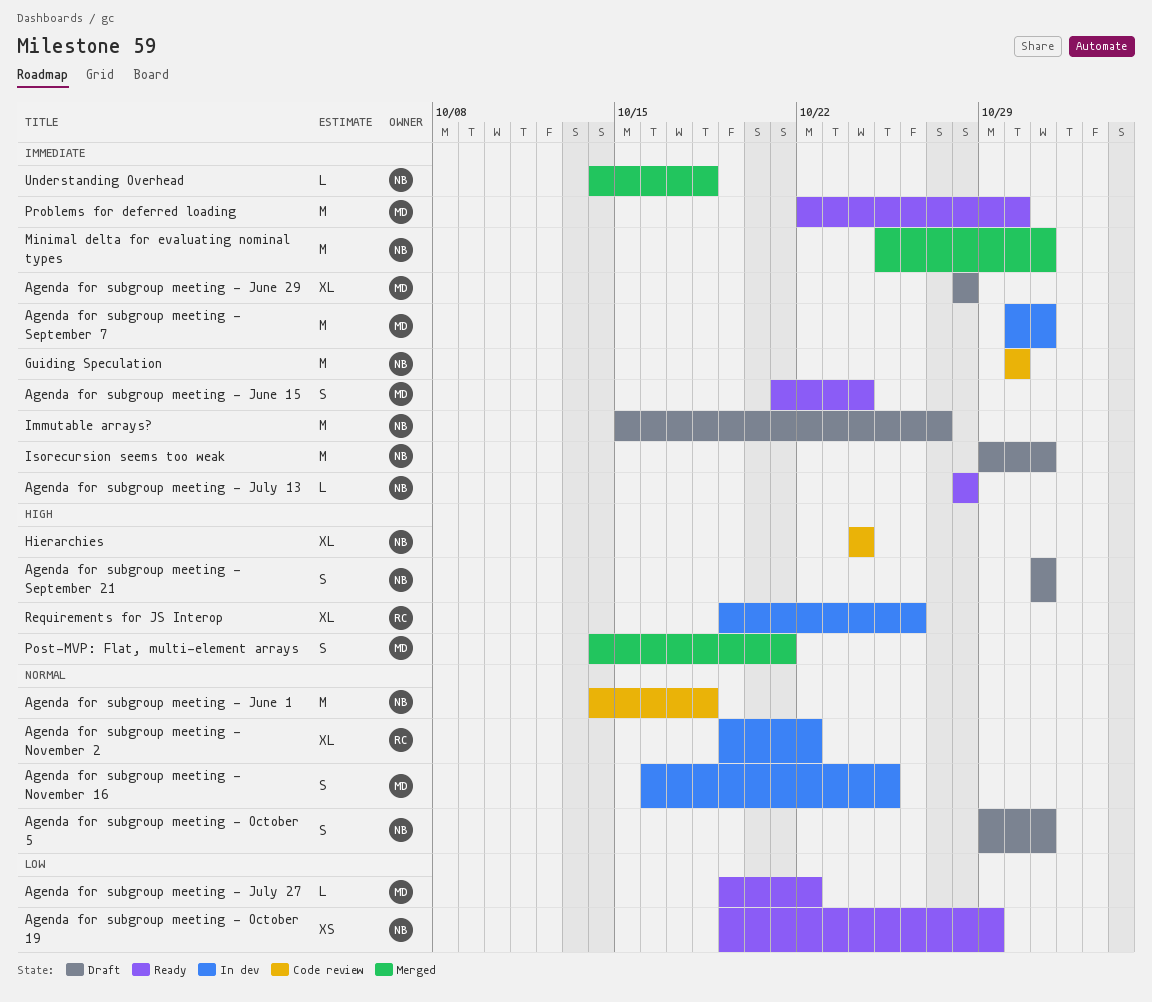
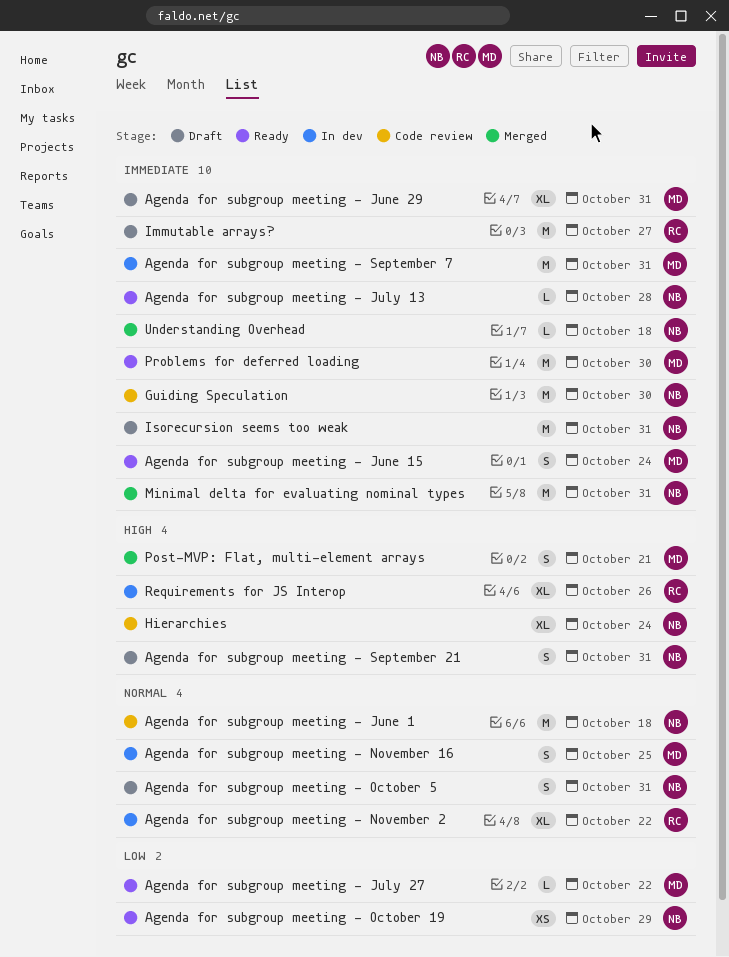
Agenda for subgroup meeting - June 29, due: Oct 28 -> Oct 31
Immutable arrays?, owner: NB -> RC

